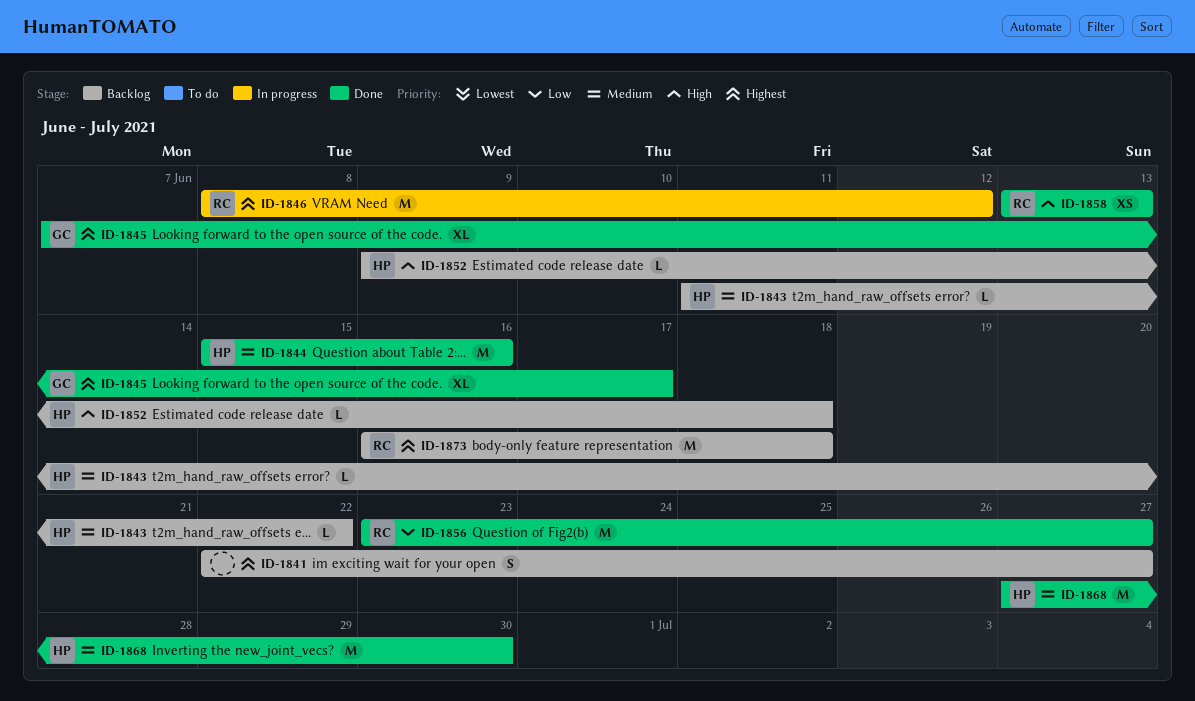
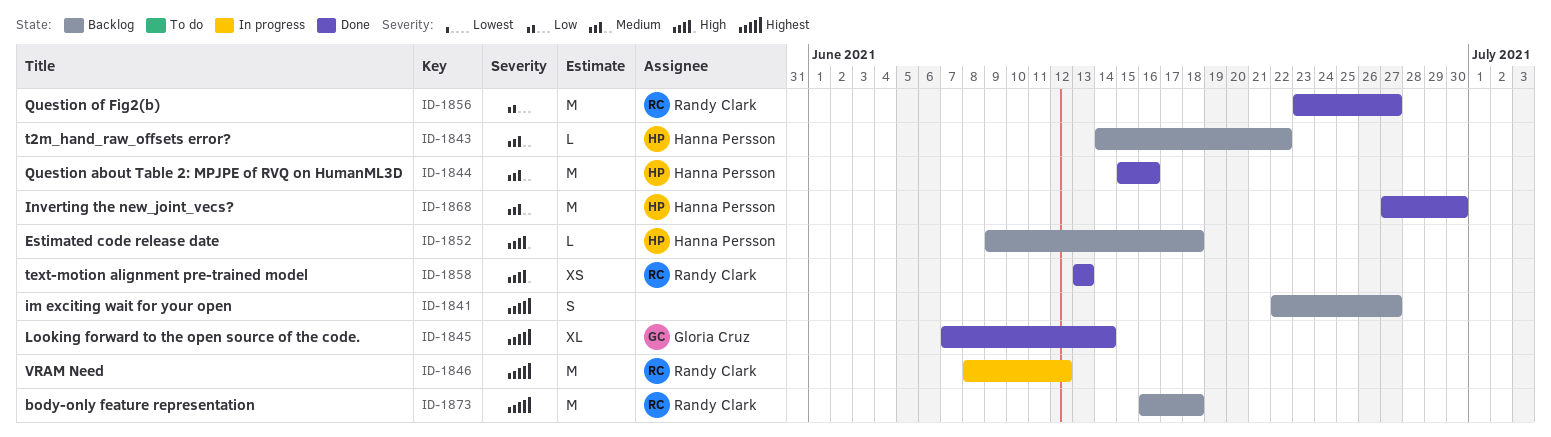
ID-1843, start: Jun 11 -> Jun 14
ID-1845, due: Jun 17 -> Jun 14

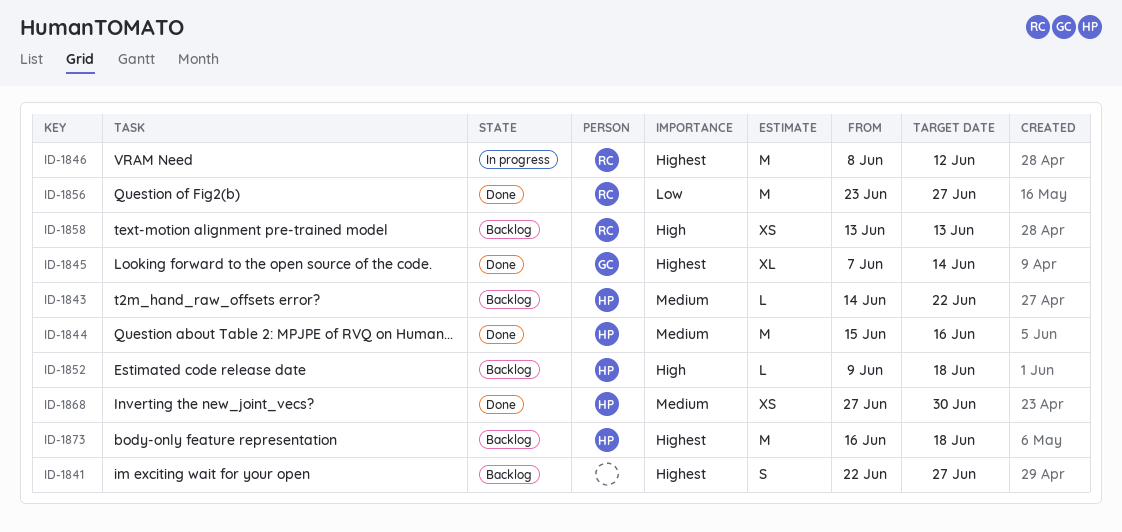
ID-1858, status: Done -> Backlog
ID-1868, estimate: M -> XS
ID-1873, owner: Randy Clark -> Hanna Persson

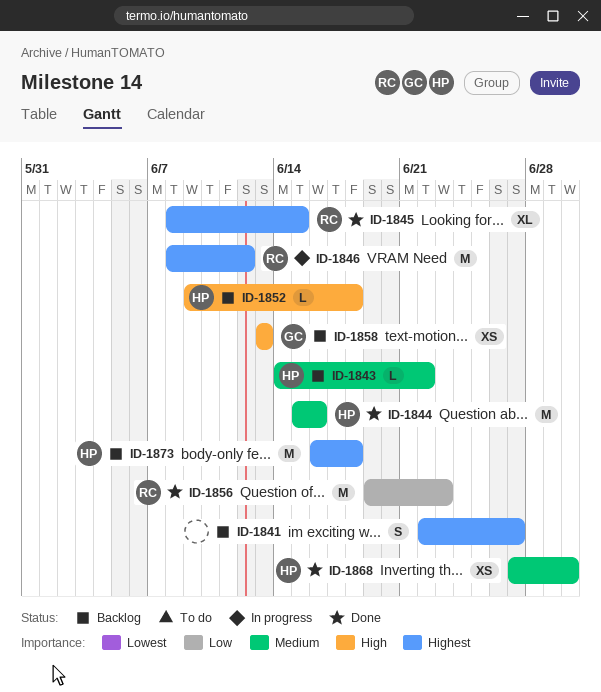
ID-1845, owner: GC -> RC
ID-1845, start: Jun 7 -> Jun 8
ID-1845, due: Jun 14 -> Jun 15
ID-1856, start: Jun 23 -> Jun 19
ID-1856, due: Jun 27 -> Jun 23
ID-1858, owner: RC -> GC

